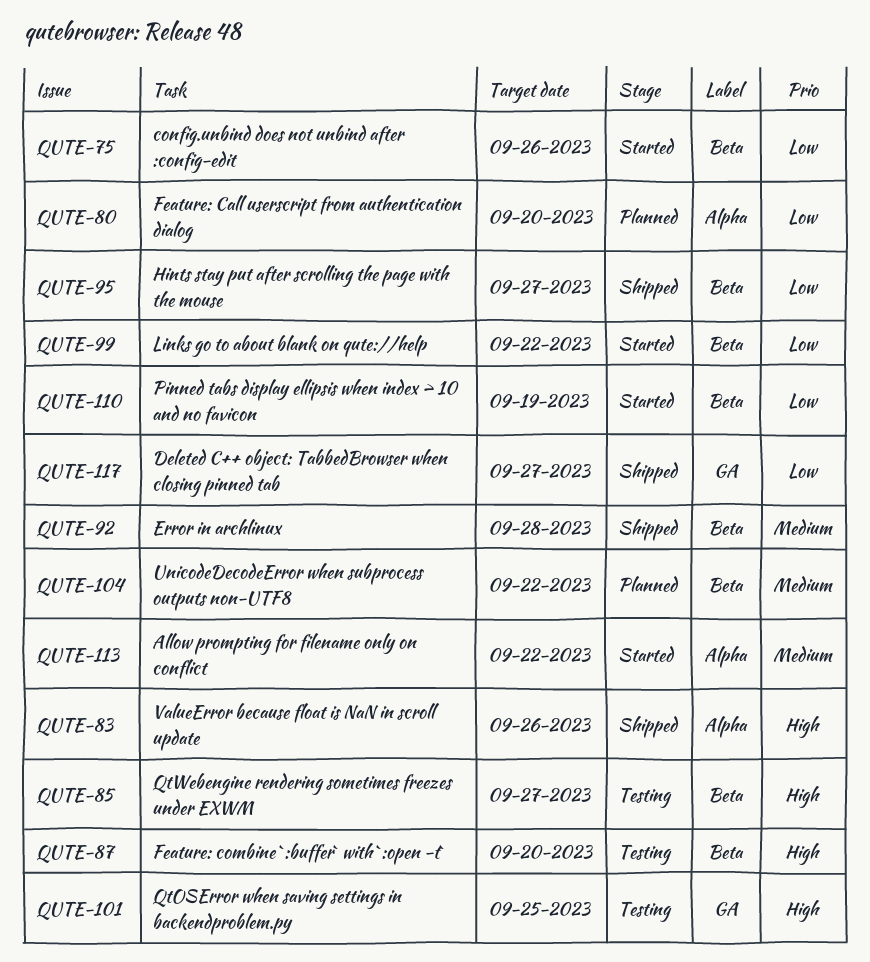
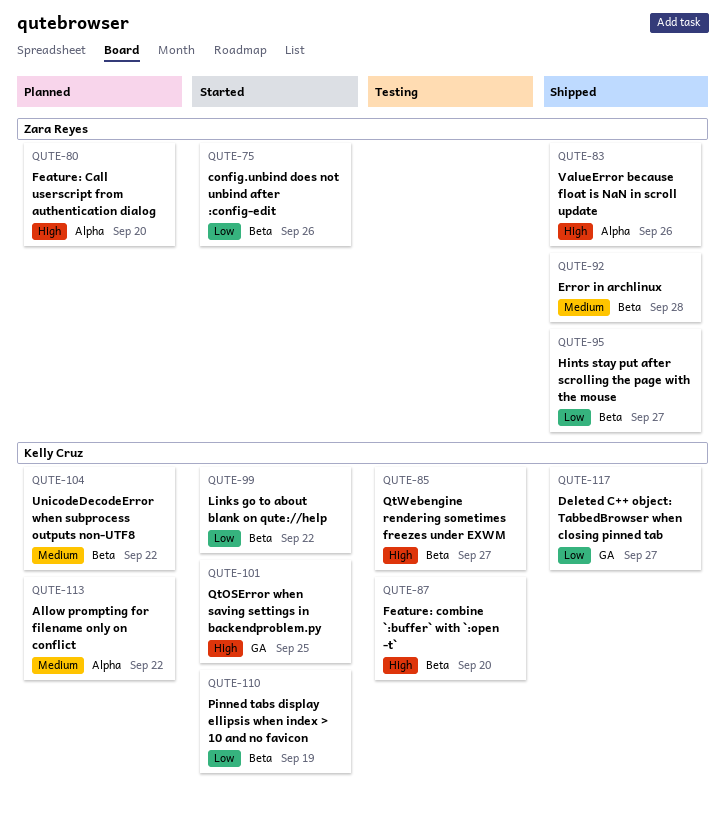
QUTE-80, priority: Low -> High
QUTE-101, status: Testing -> Started
QUTE-113, status: Started -> Planned

